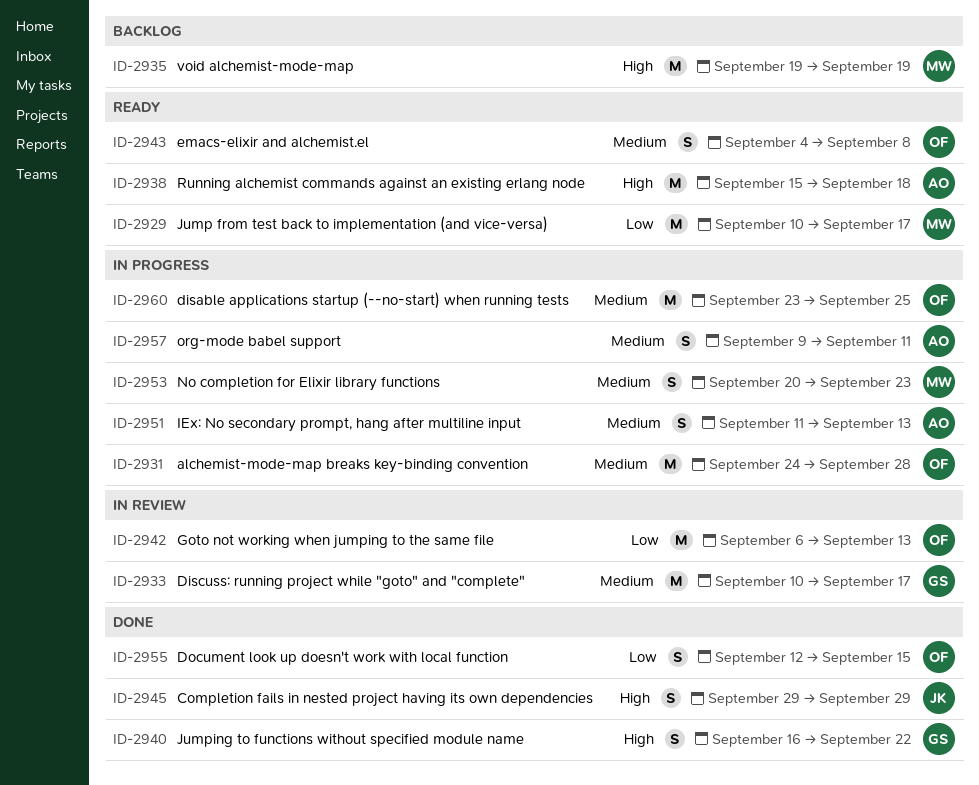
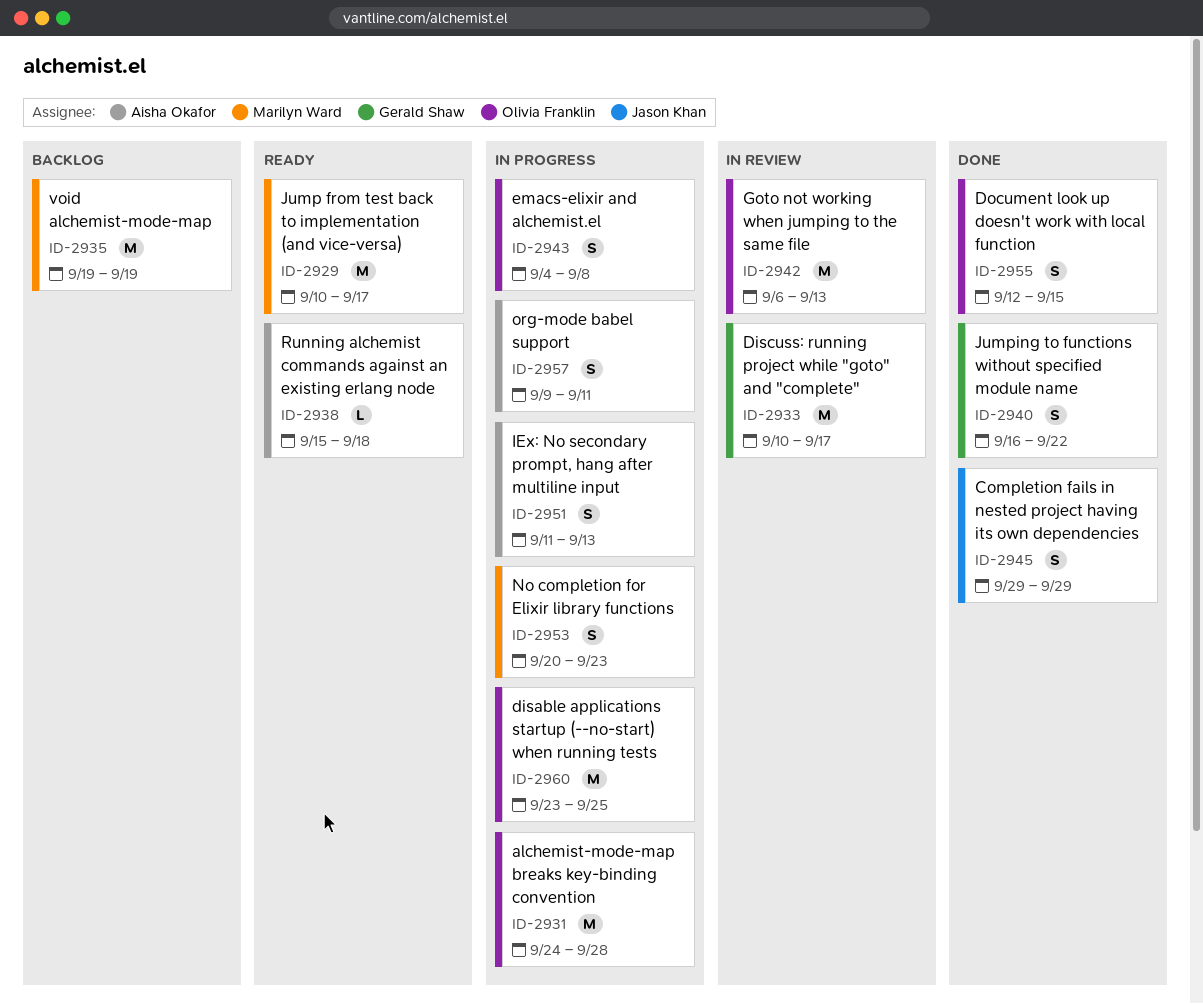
ID-2938, estimate: M -> L
ID-2943, status: Ready -> In progress

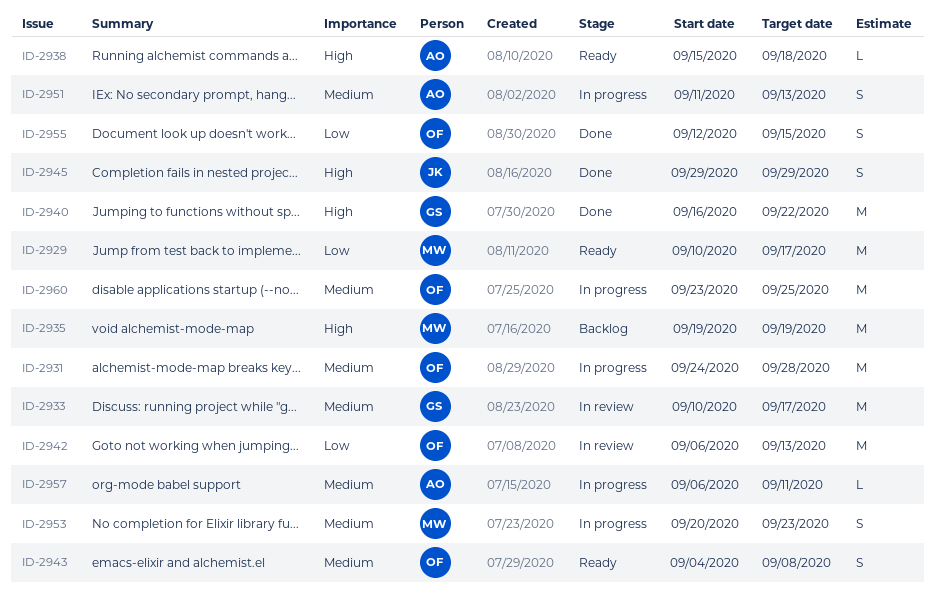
ID-2940, estimate: S -> M
ID-2943, status: In progress -> Ready
ID-2957, estimate: S -> L
ID-2957, start: Sep 9 -> Sep 6

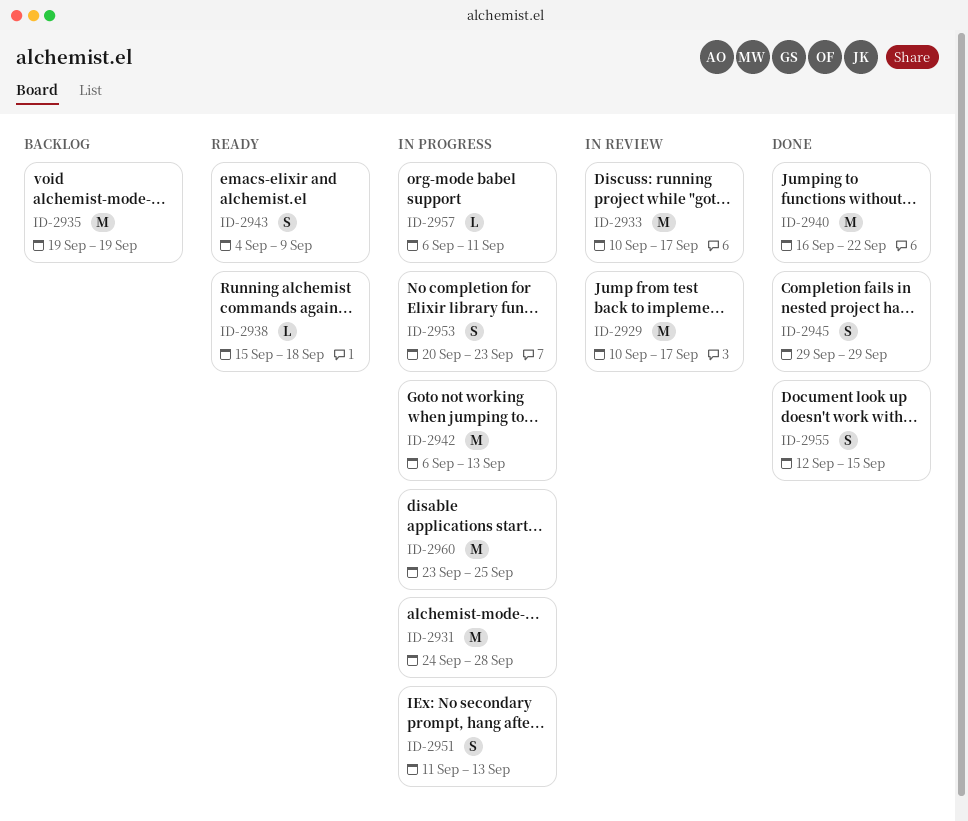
ID-2929, status: Ready -> In review
ID-2942, status: In review -> In progress
ID-2943, due: Sep 8 -> Sep 9

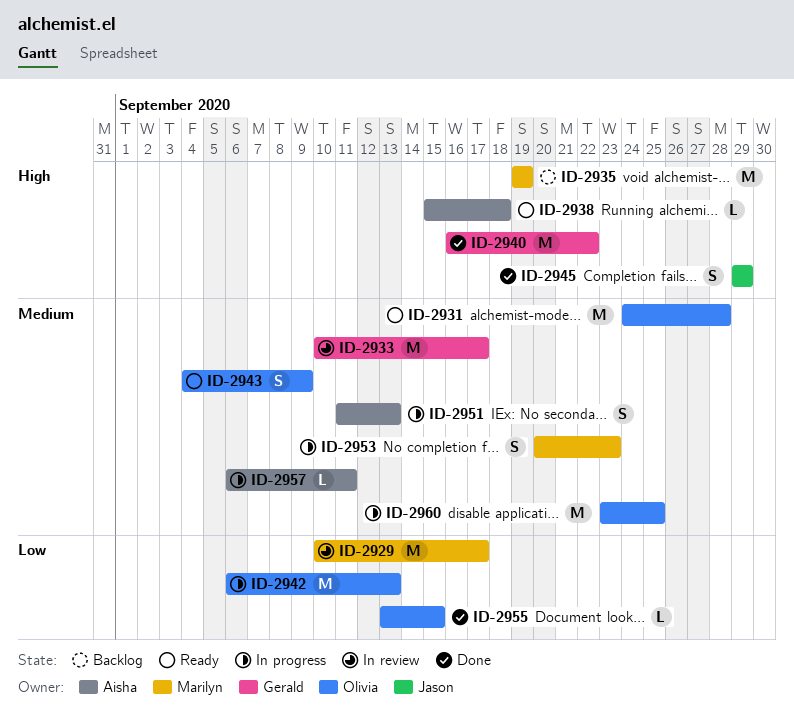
ID-2931, status: In progress -> Ready
ID-2955, estimate: S -> L
ID-2955, start: Sep 12 -> Sep 13

